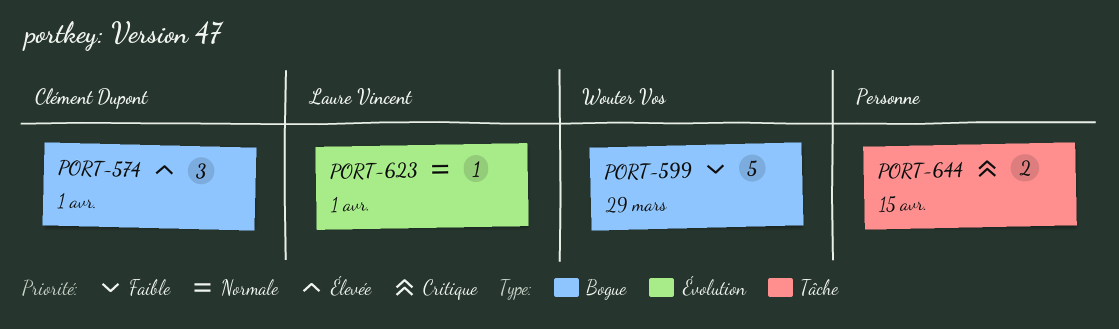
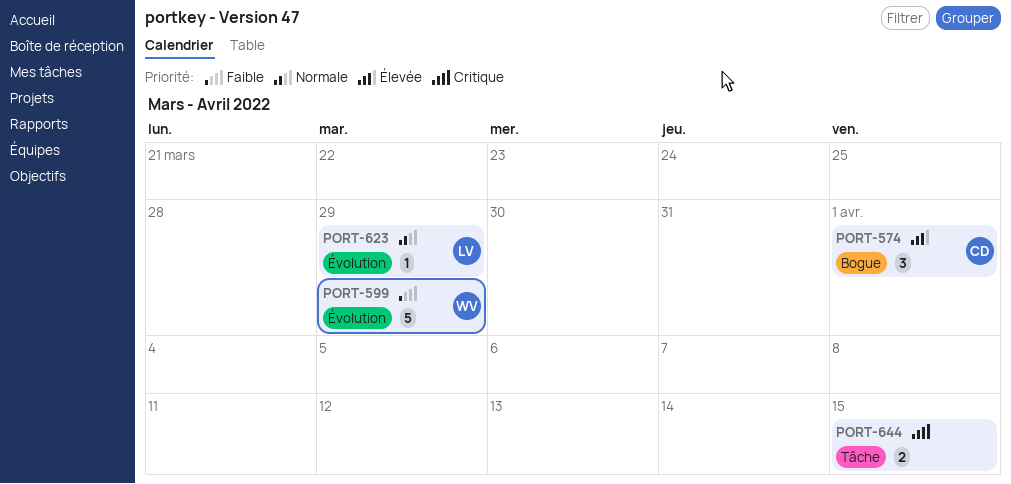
PORT-599, label: Bogue -> Évolution
PORT-623, due: Apr 1 -> Mar 29

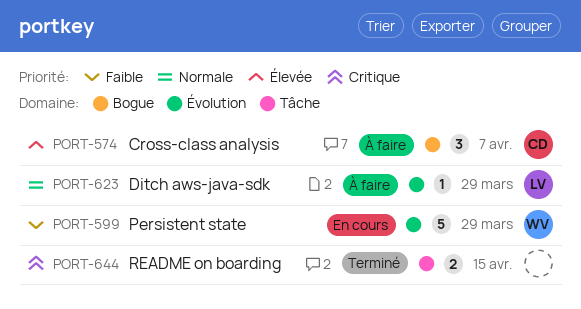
PORT-574, due: Apr 1 -> Apr 7

